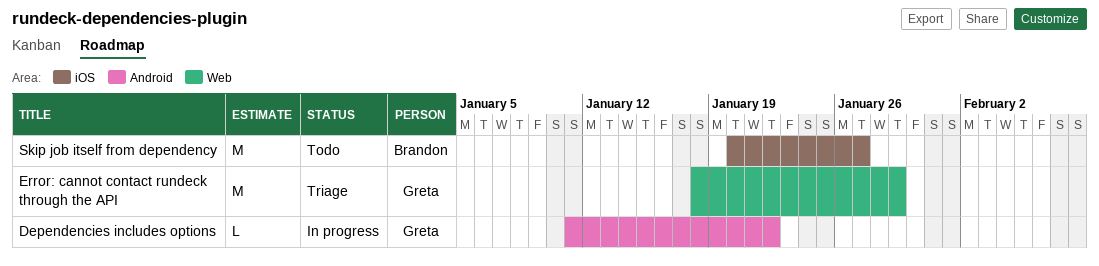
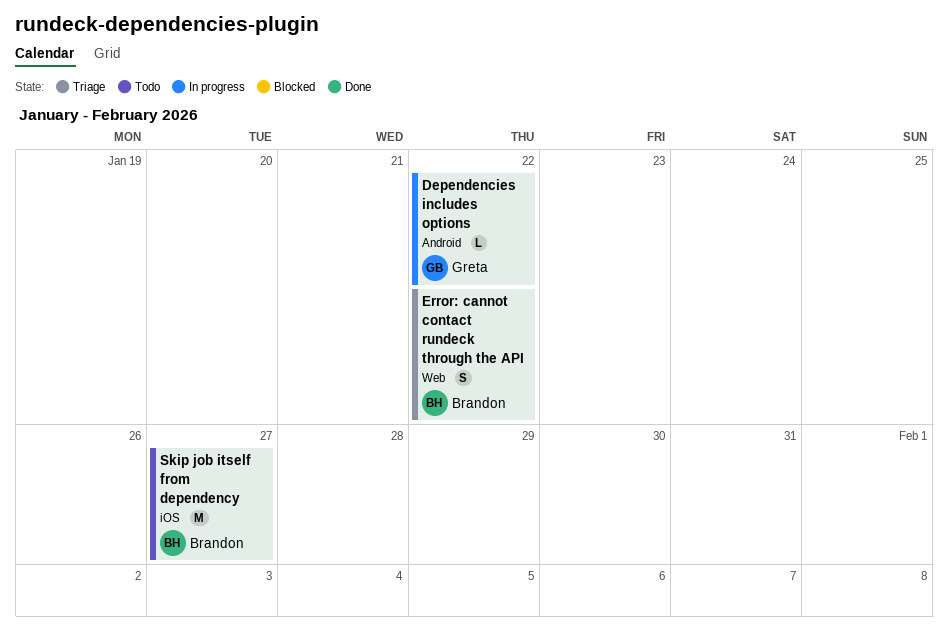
Error: cannot contact rundeck through the API, owner: Greta -> Brandon
Error: cannot contact rundeck through the API, estimate: M -> S
Error: cannot contact rundeck through the API, due: Jan 29 -> Jan 22

